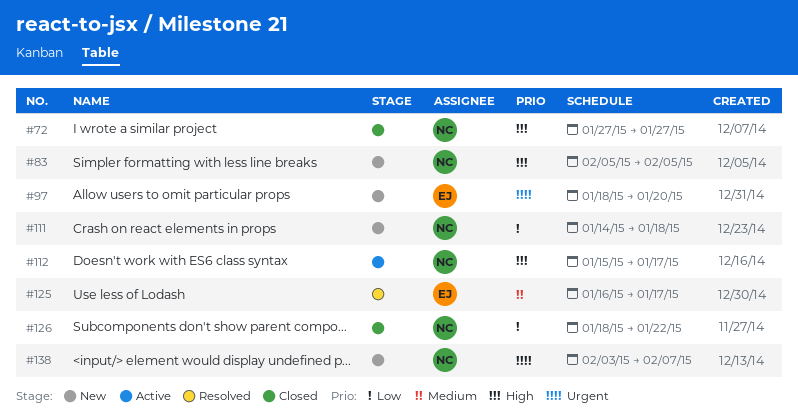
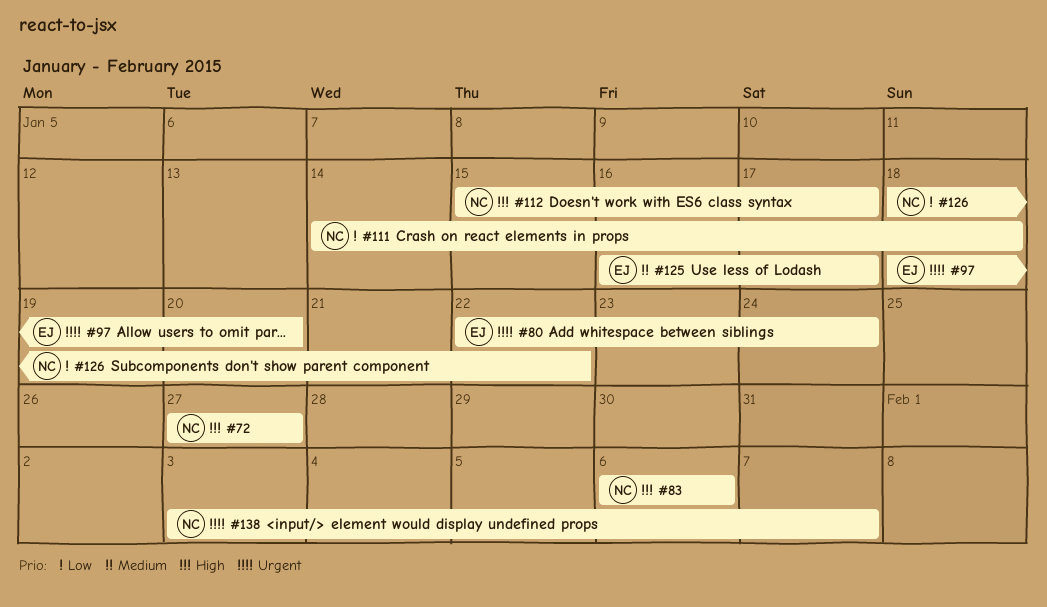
#80: none -> present
#83, start: Feb 5 -> Feb 6
#83, due: Feb 5 -> Feb 6

